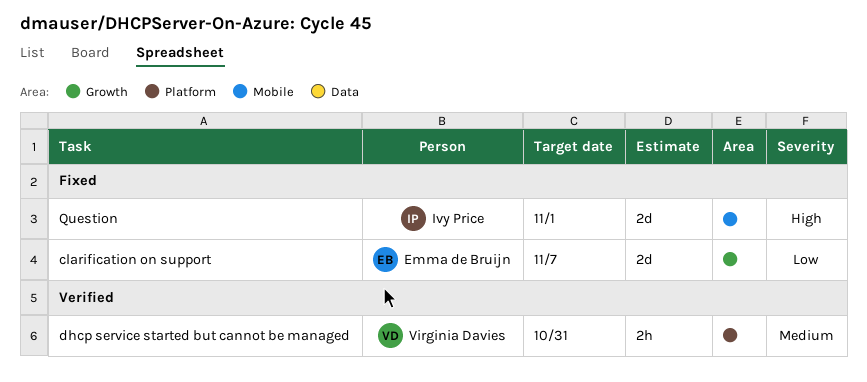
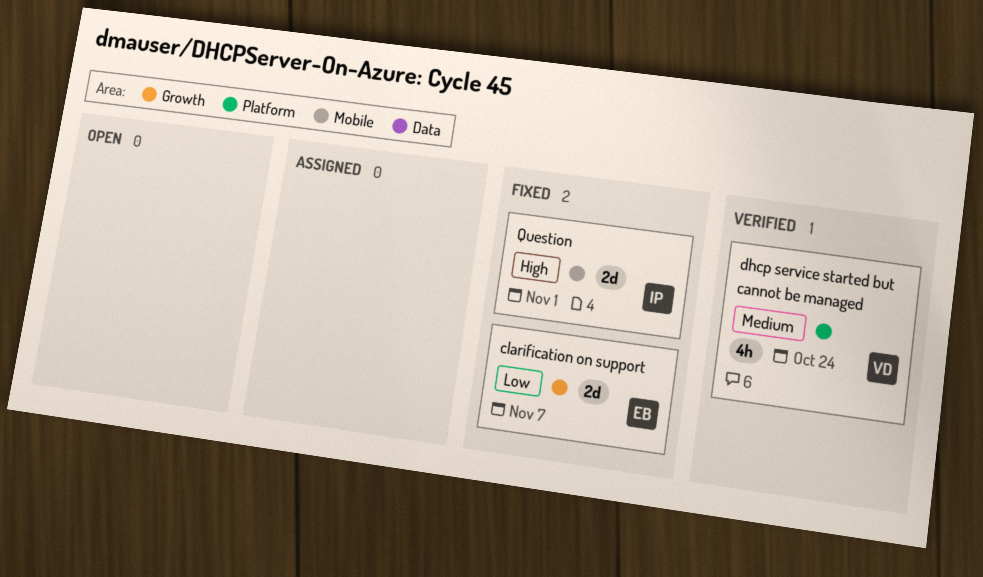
dhcp service started but cannot be managed, estimate: 2h -> 4h
dhcp service started but cannot be managed, due: Oct 31 -> Oct 24

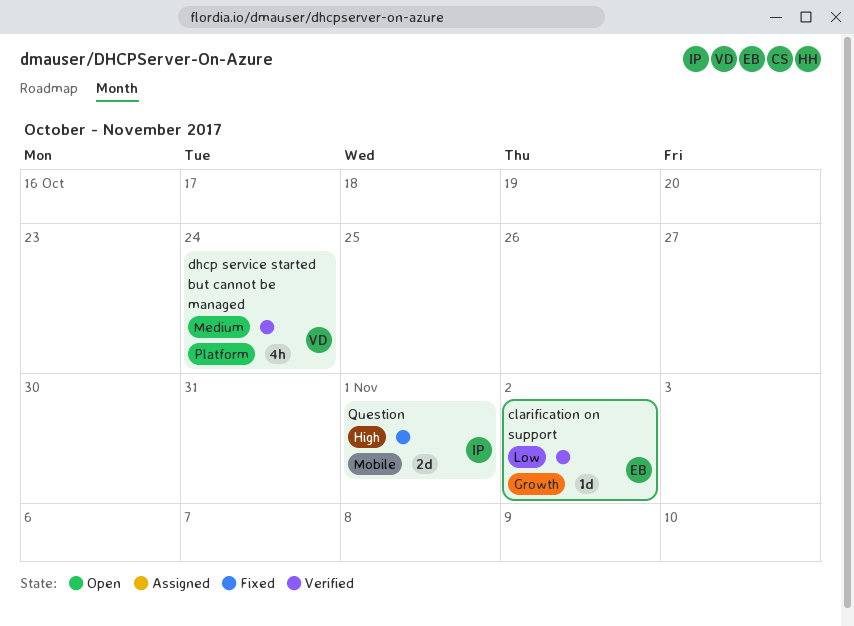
clarification on support, status: Fixed -> Verified
clarification on support, estimate: 2d -> 1d
clarification on support, due: Nov 7 -> Nov 2

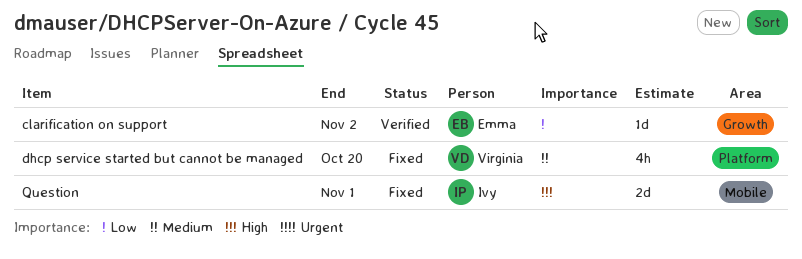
dhcp service started but cannot be managed, status: Verified -> Fixed
dhcp service started but cannot be managed, due: Oct 24 -> Oct 20

